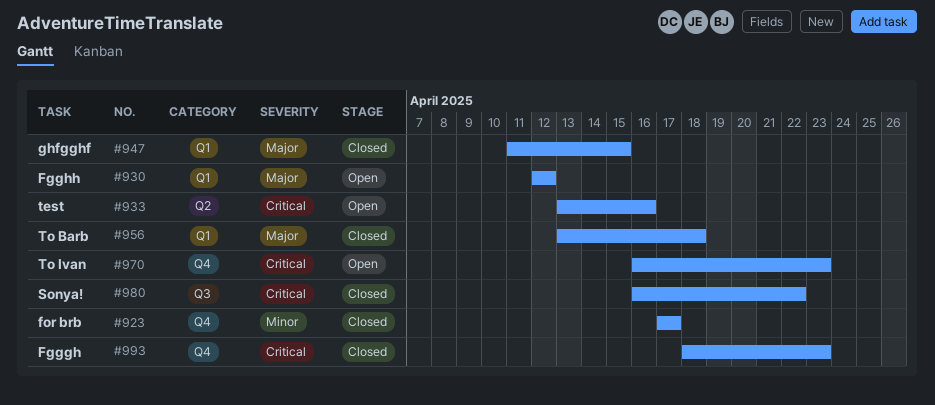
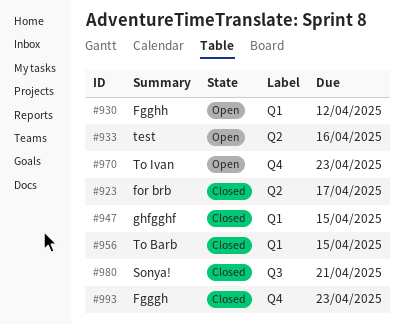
#923, label: Q4 -> Q2
#956, due: Apr 18 -> Apr 15
#980, due: Apr 22 -> Apr 21

